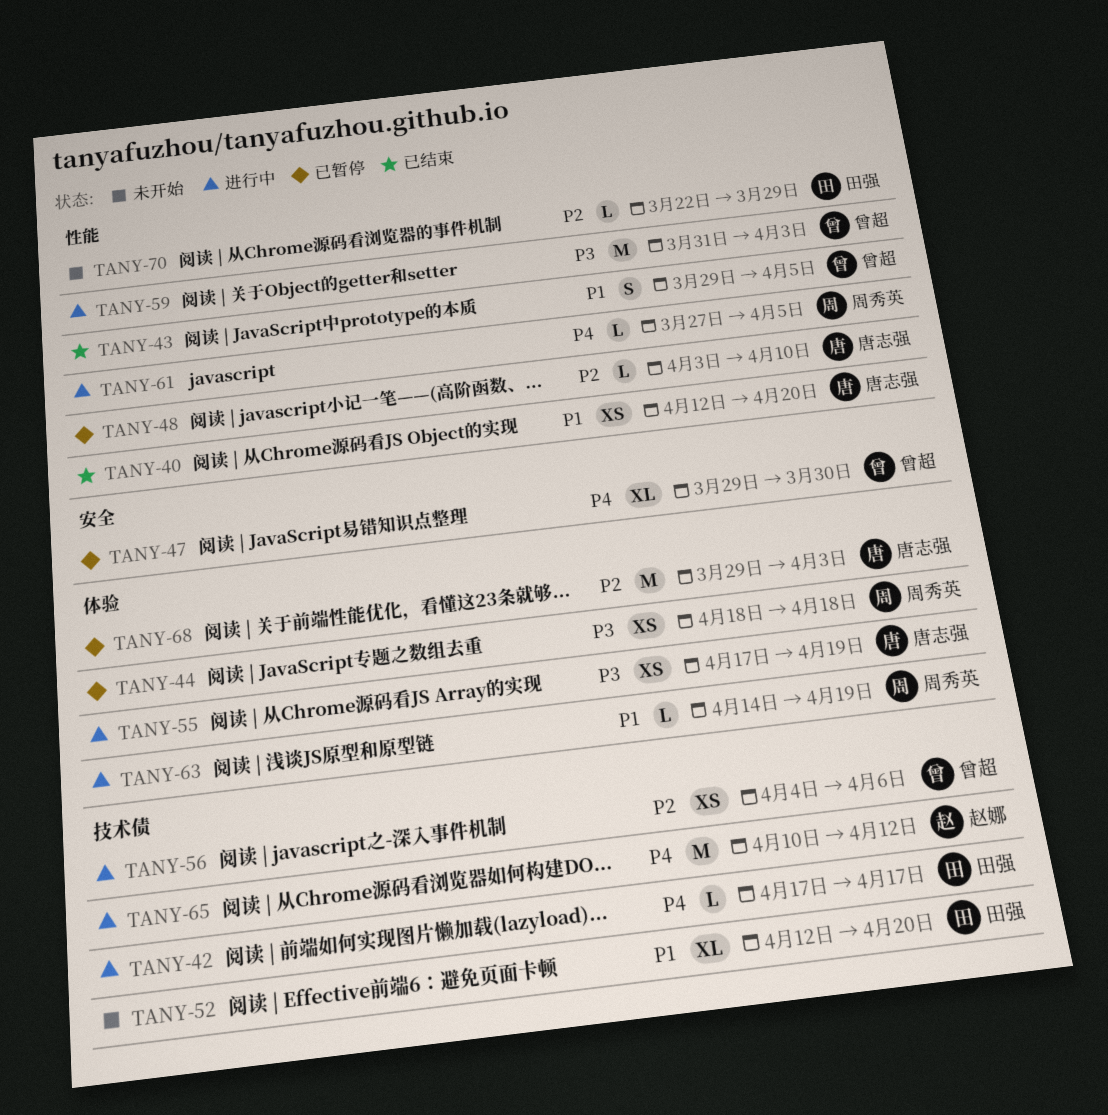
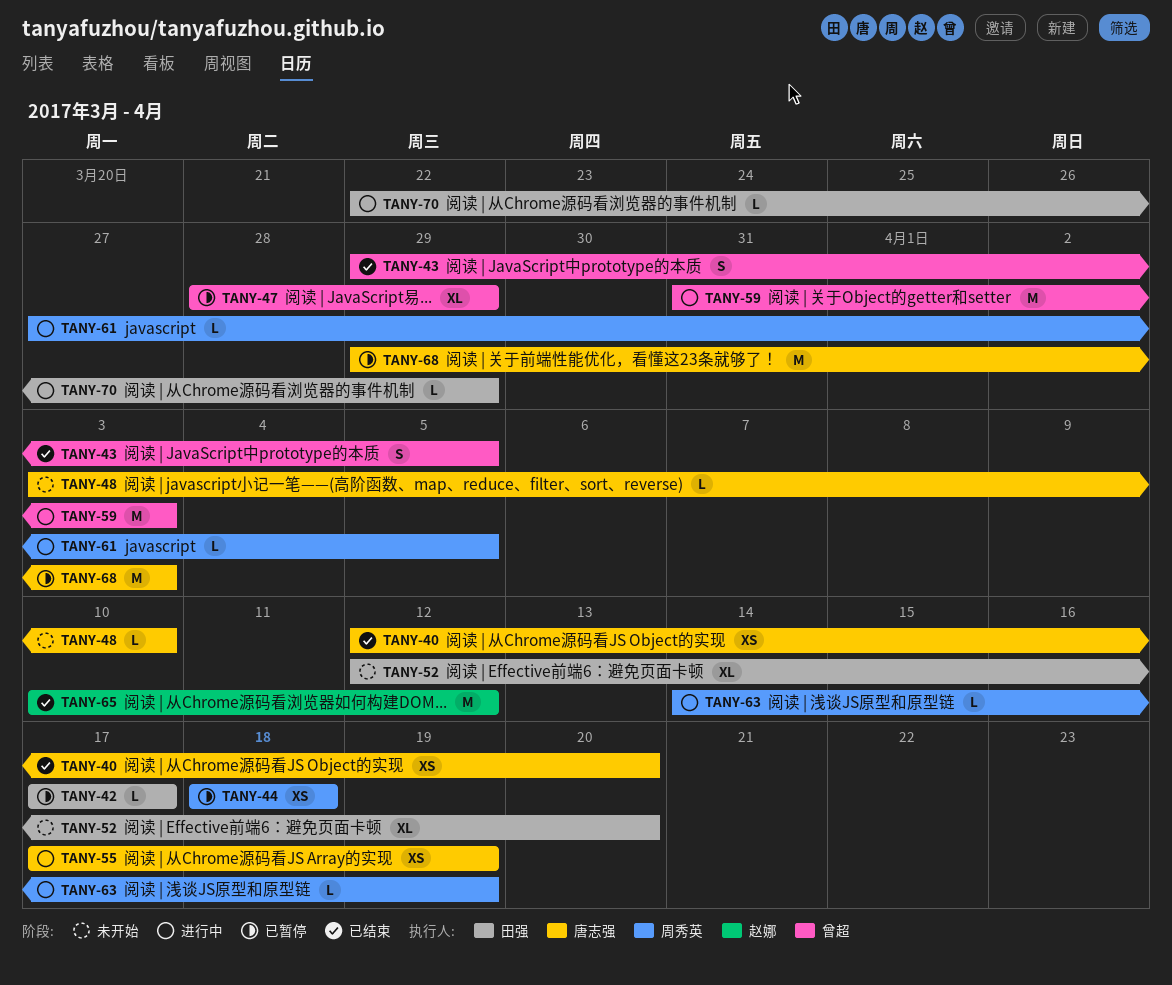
TANY-42, status: 进行中 -> 已暂停
TANY-47, start: Mar 29 -> Mar 28
TANY-47, due: Mar 30 -> Mar 29
TANY-48, status: 已暂停 -> 未开始
TANY-56: present -> none
TANY-65, status: 进行中 -> 已结束
TANY-70, status: 未开始 -> 进行中

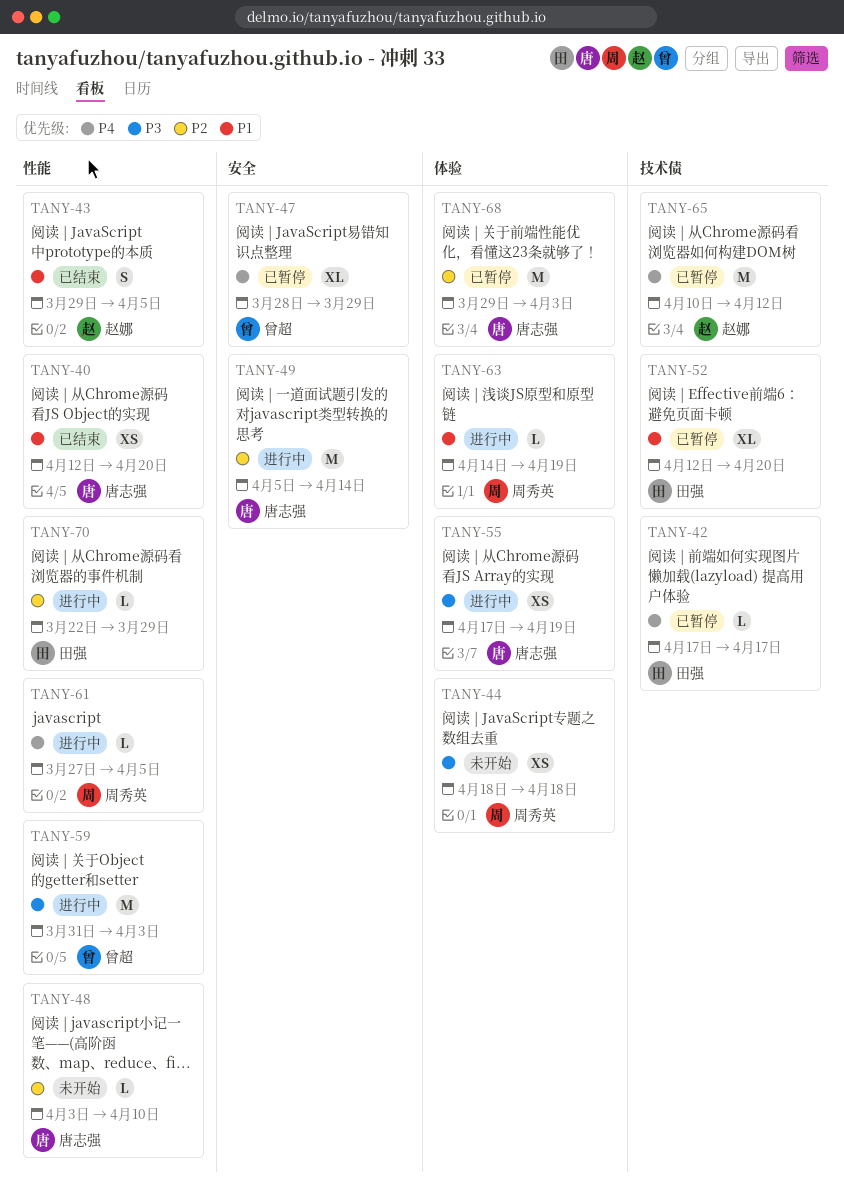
TANY-43, owner: 曾超 -> 赵娜
TANY-44, status: 已暂停 -> 未开始
TANY-49: none -> present
TANY-52, status: 未开始 -> 已暂停
TANY-65, status: 已结束 -> 已暂停

